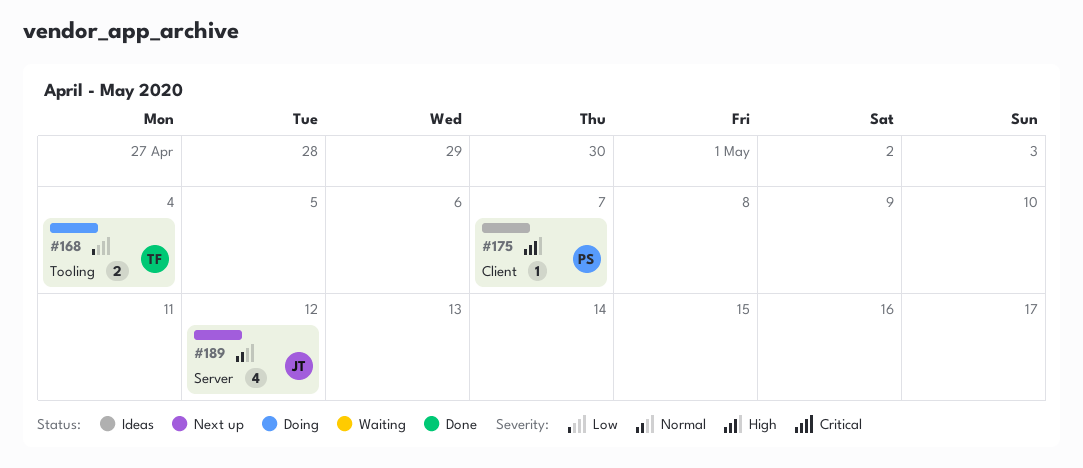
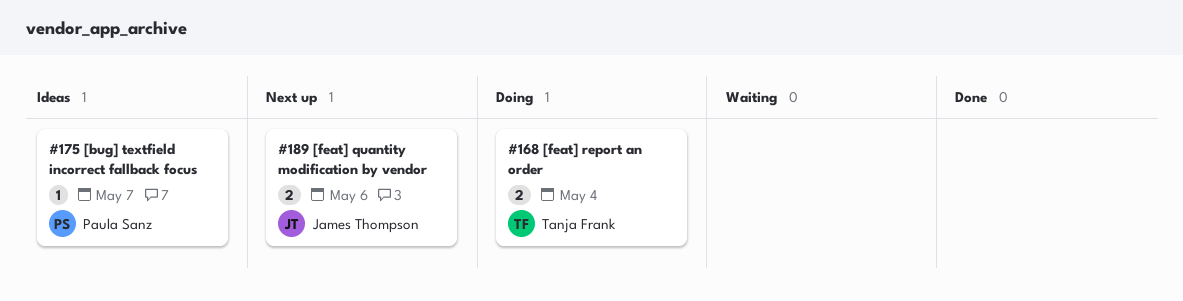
#189, estimate: 4 -> 2
#189, due: May 12 -> May 6

